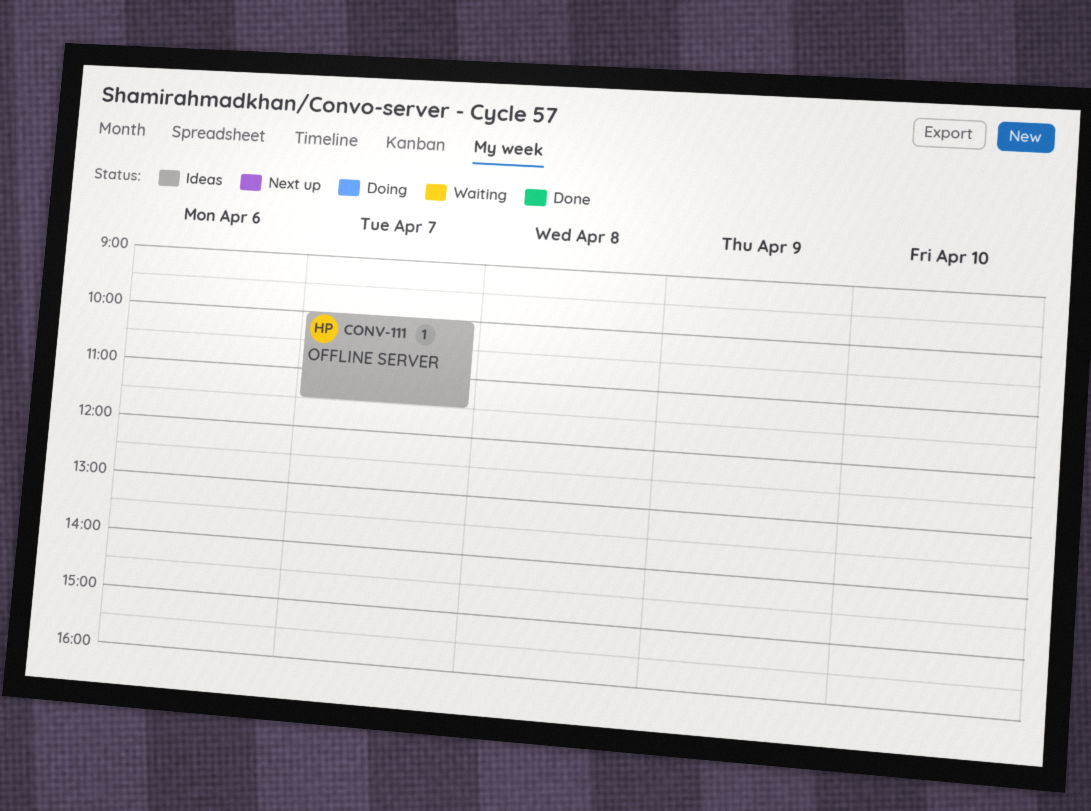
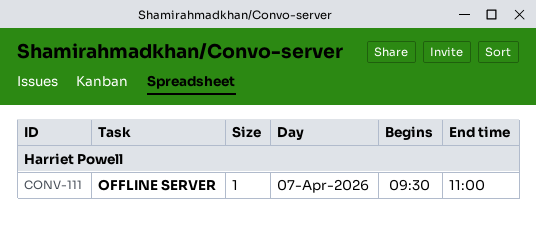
CONV-111, begins: 10:00 -> 09:30
CONV-111, ends: 11:30 -> 11:00

